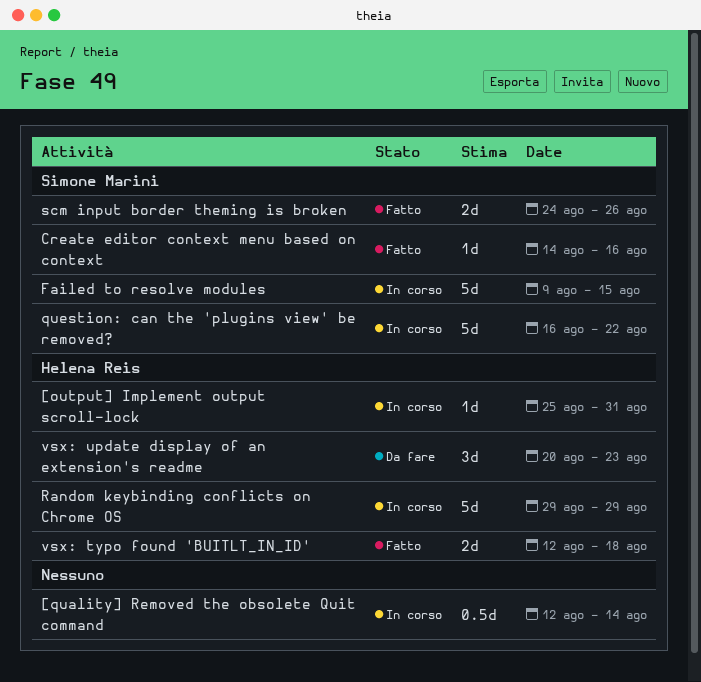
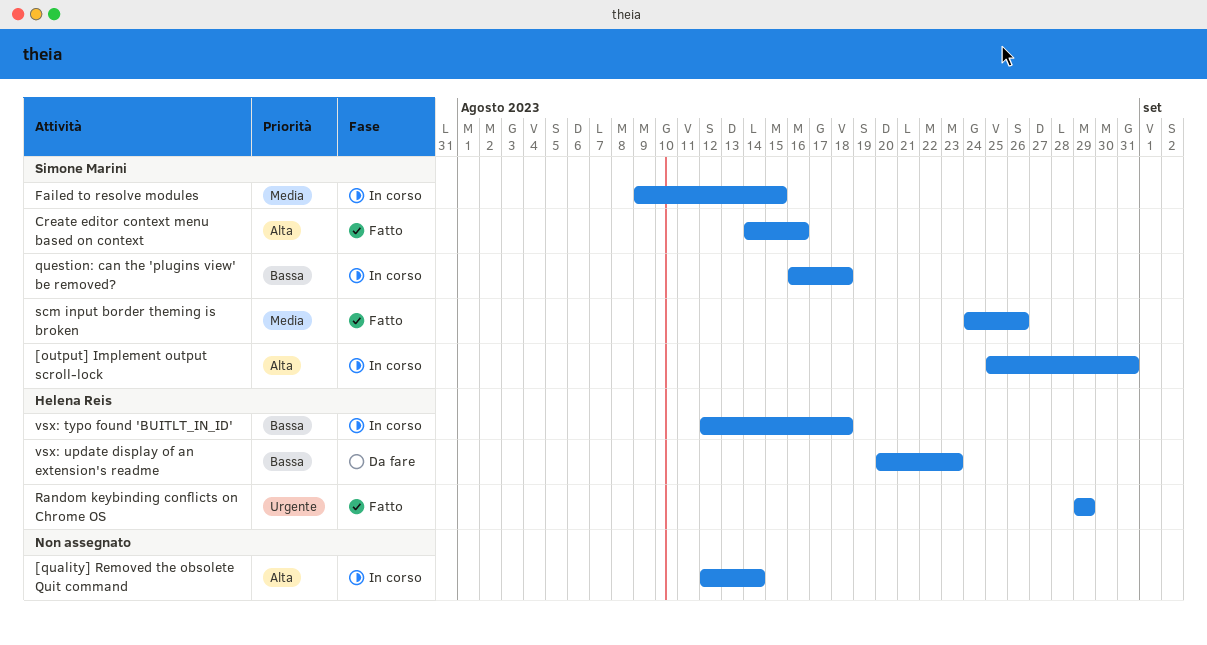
[output] Implement output scroll-lock, owner: Helena Reis -> Simone Marini
question: can the 'plugins view' be removed?, due: Aug 22 -> Aug 18
Random keybinding conflicts on Chrome OS, status: In corso -> Fatto
vsx: typo found 'BUITLT_IN_ID', status: Fatto -> In corso

